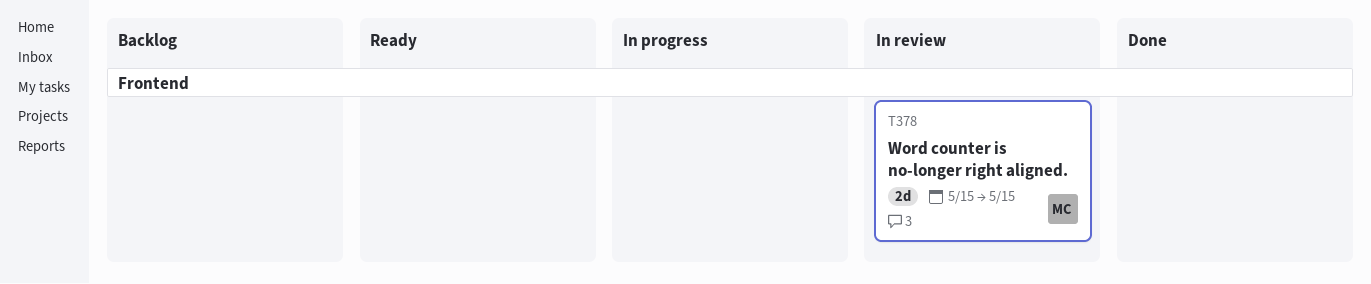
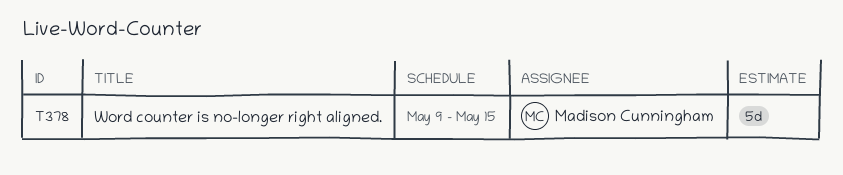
T378, estimate: 2d -> 5d
T378, start: May 15 -> May 9

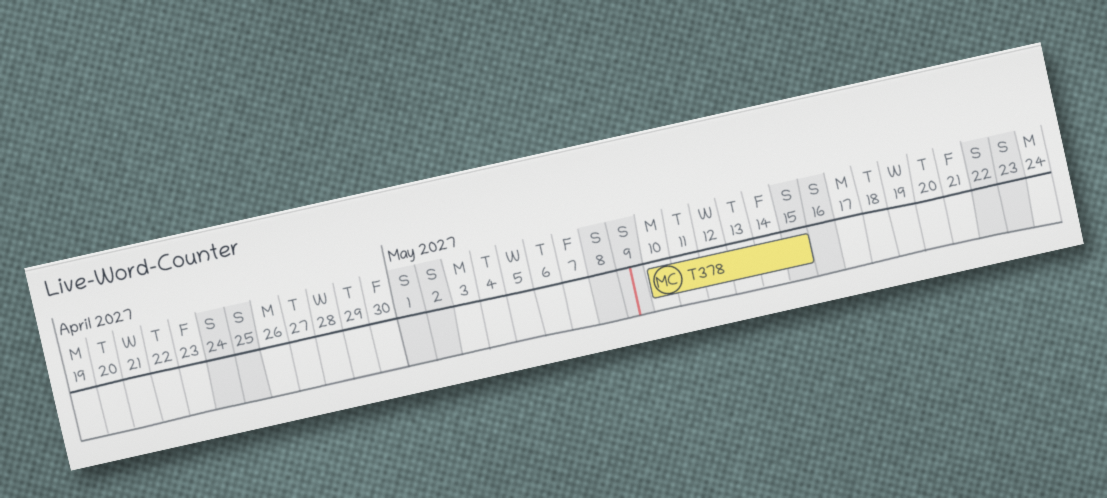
T378, start: May 9 -> May 10

